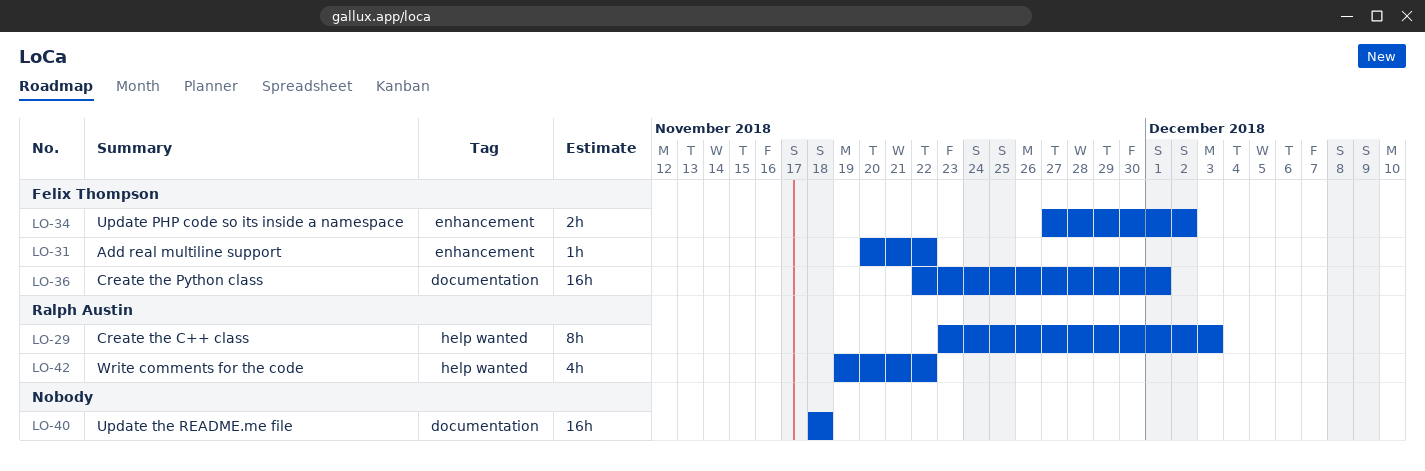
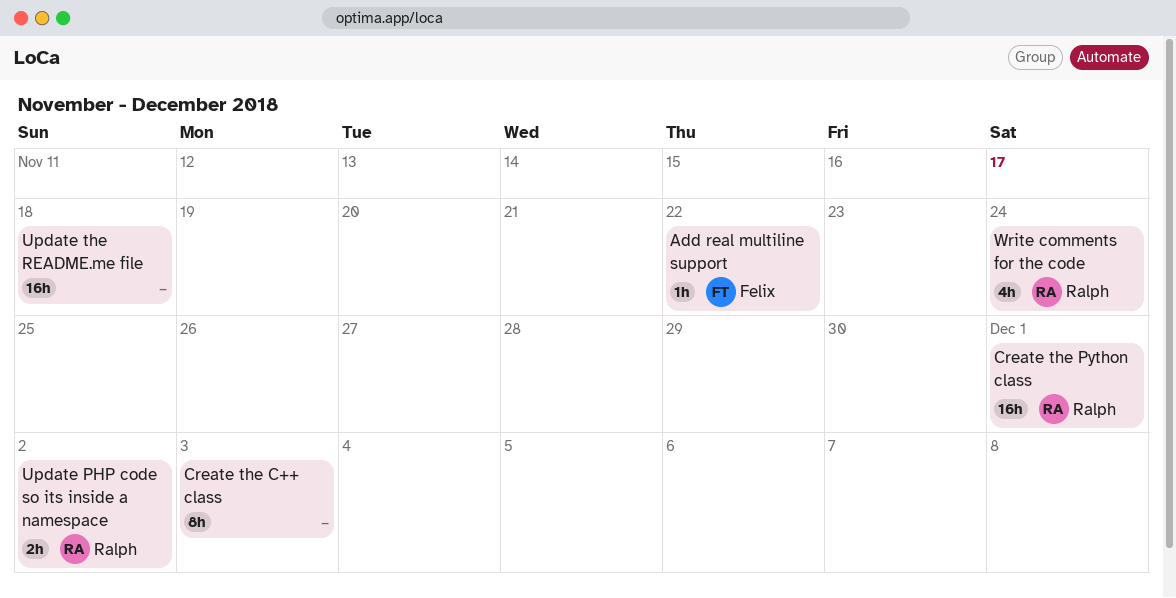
Create the C++ class, owner: Ralph Austin -> none
Create the Python class, owner: Felix Thompson -> Ralph Austin
Update PHP code so its inside a namespace, owner: Felix Thompson -> Ralph Austin
Write comments for the code, due: Nov 22 -> Nov 24

